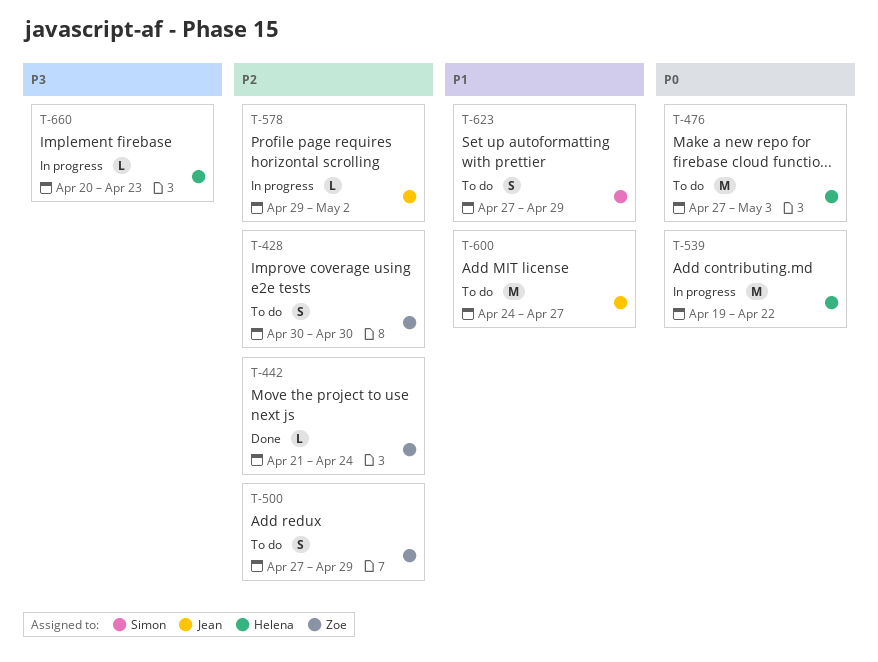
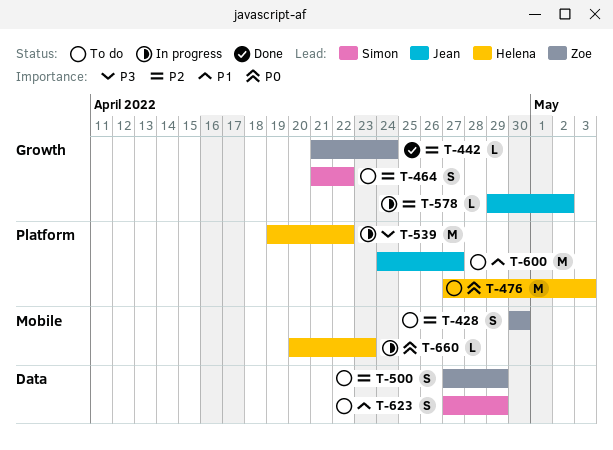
T-464: none -> present
T-539, priority: P0 -> P3
T-660, priority: P3 -> P0

